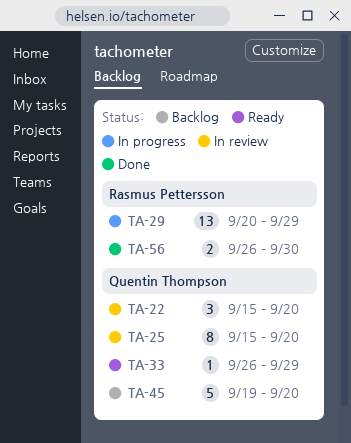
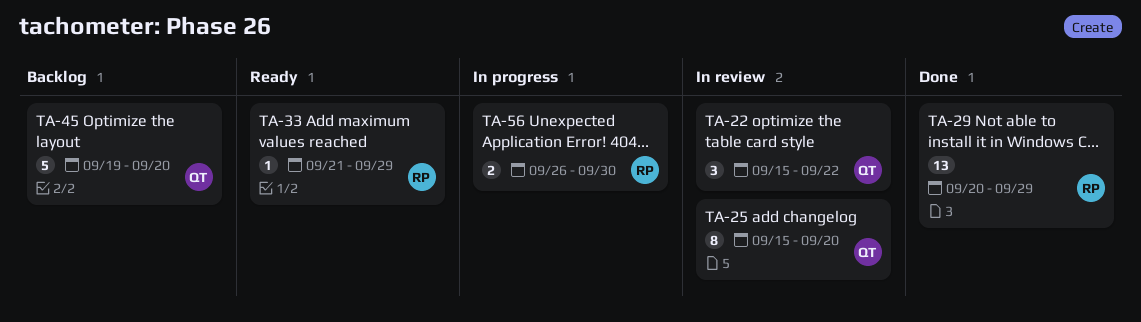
TA-22, due: Sep 20 -> Sep 22
TA-29, status: In progress -> Done
TA-33, owner: Quentin Thompson -> Rasmus Pettersson
TA-33, start: Sep 26 -> Sep 21
TA-56, status: Done -> In progress

